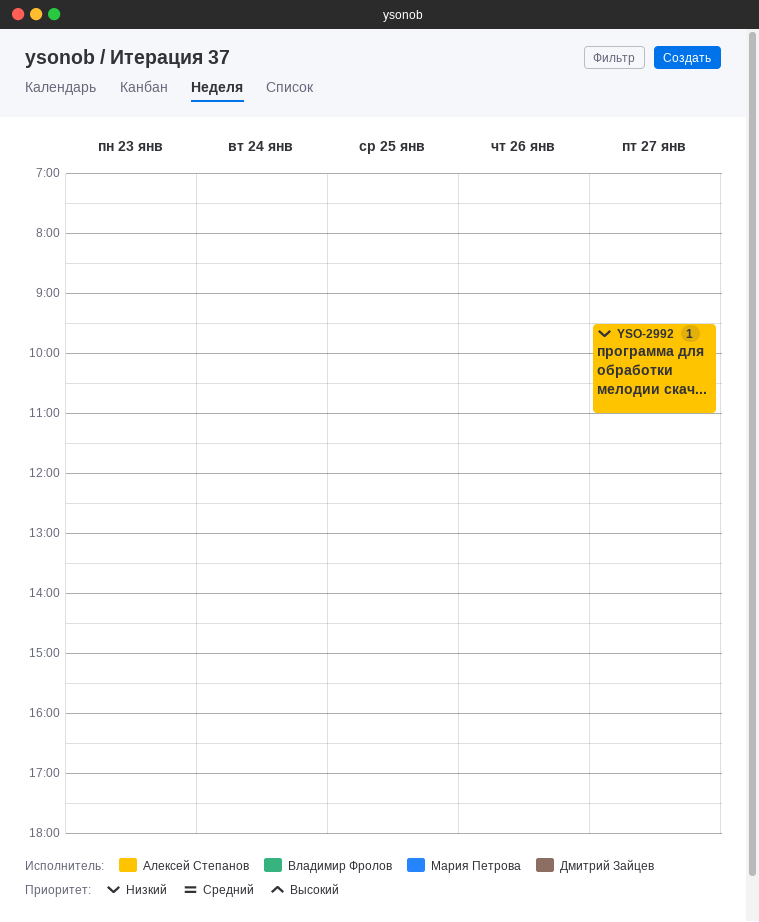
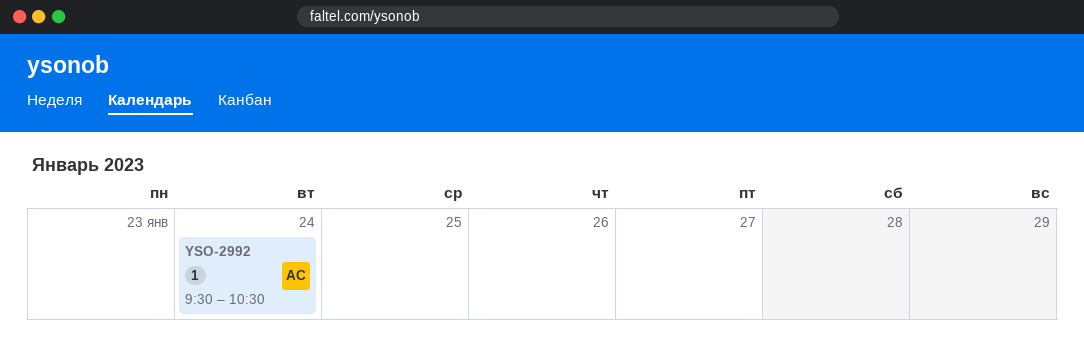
YSO-2992, day: Jan 27 -> Jan 24
YSO-2992, ends: 11:00 -> 10:30

